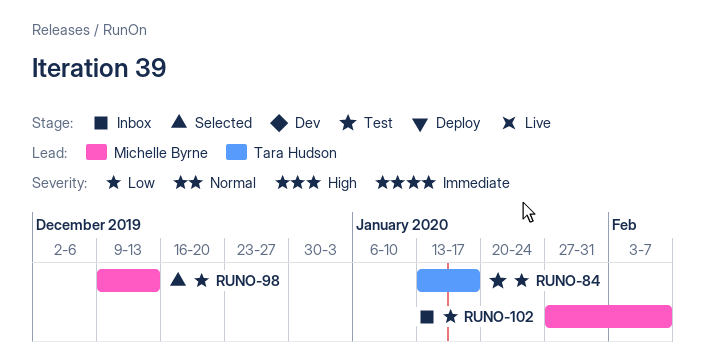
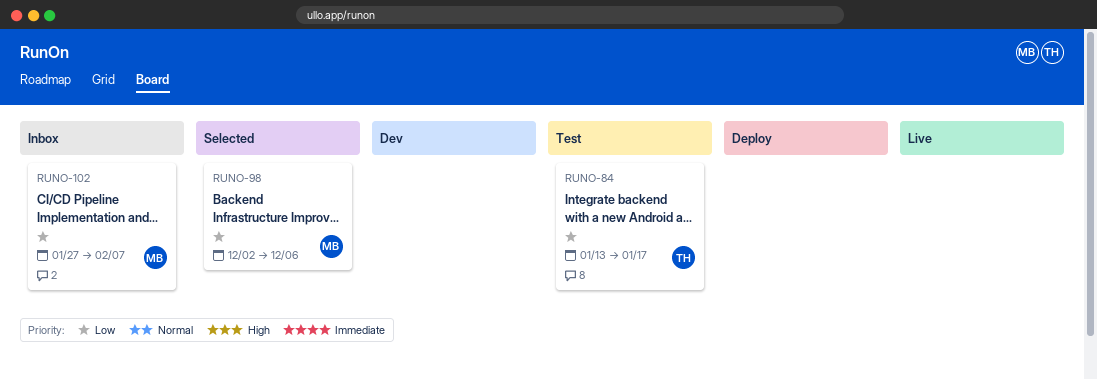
RUNO-98, start: Dec 9 -> Dec 2
RUNO-98, due: Dec 13 -> Dec 6

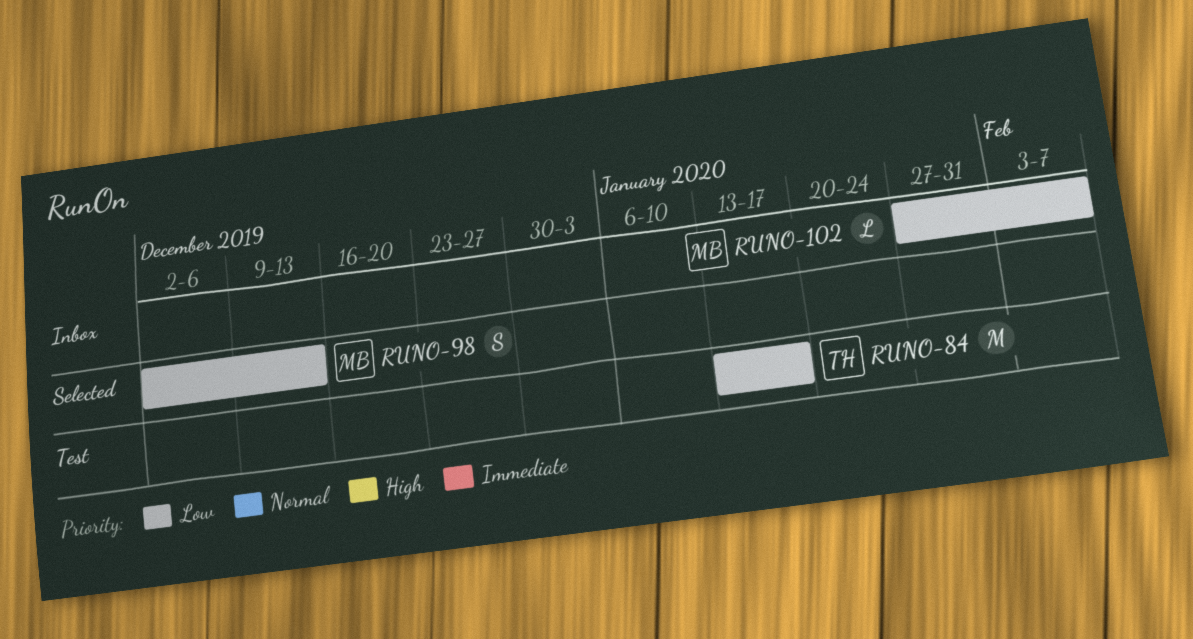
RUNO-98, due: Dec 6 -> Dec 13

